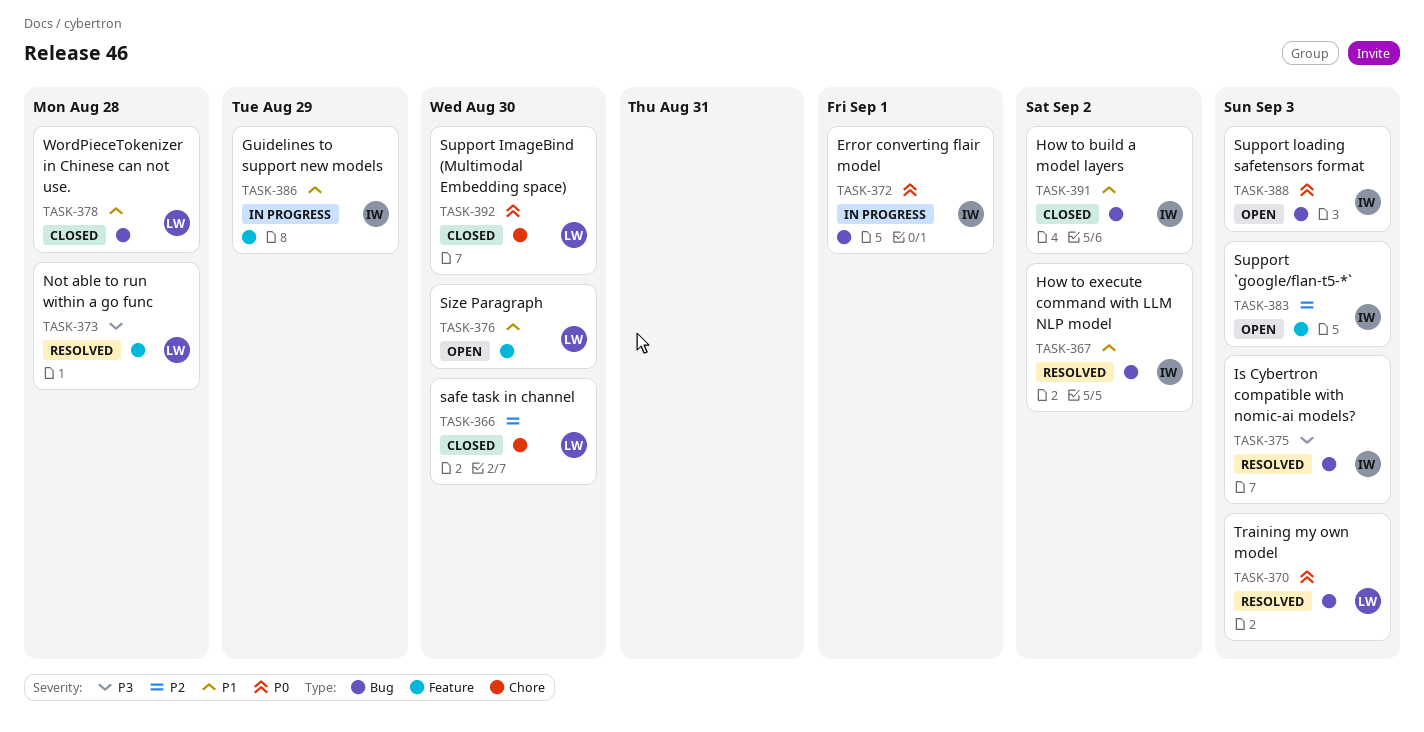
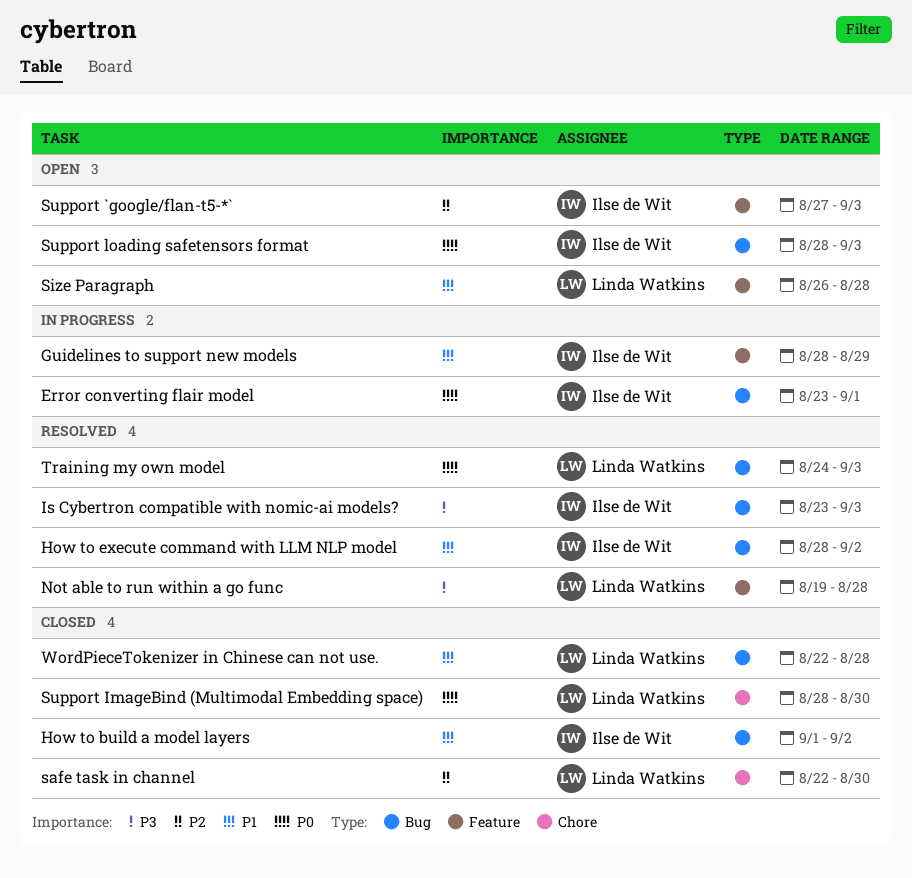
Size Paragraph, due: Aug 30 -> Aug 28

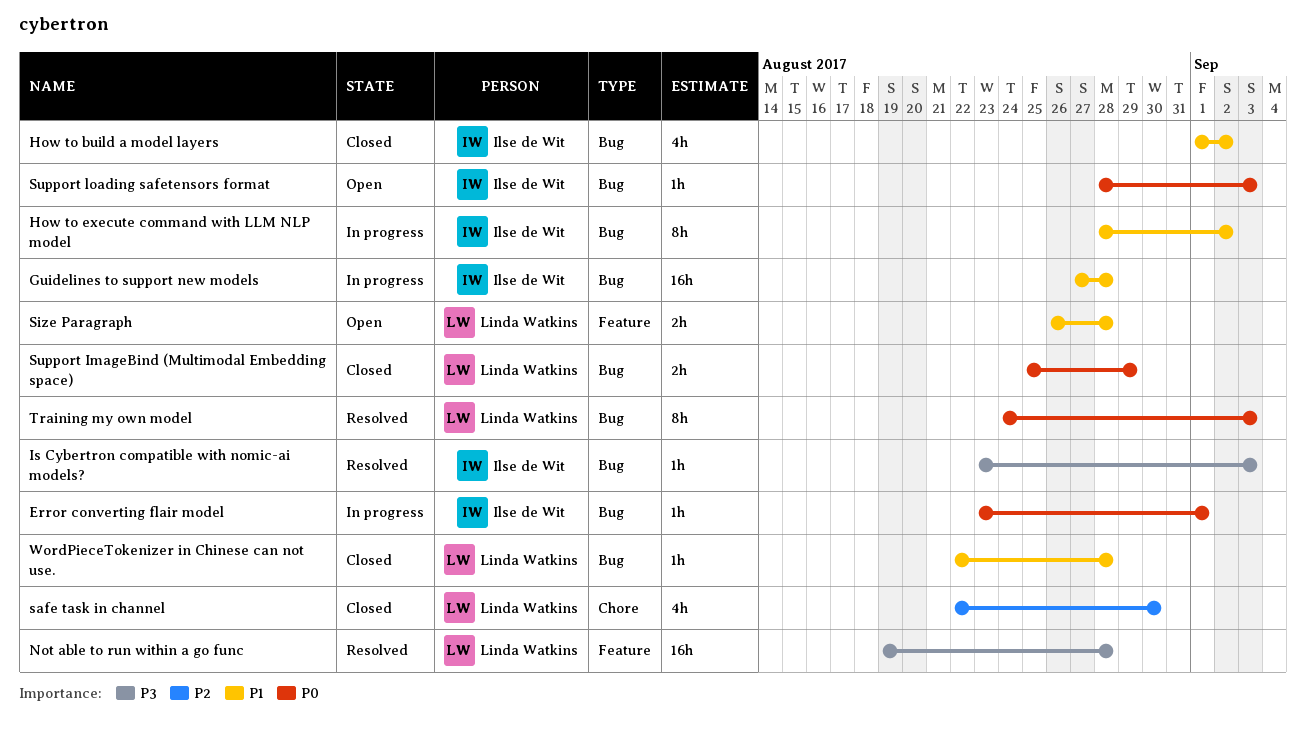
Guidelines to support new models, label: Feature -> Bug
Guidelines to support new models, start: Aug 28 -> Aug 27
Guidelines to support new models, due: Aug 29 -> Aug 28
How to execute command with LLM NLP model, status: Resolved -> In progress
Support `google/flan-t5-*`: present -> none
Support ImageBind (Multimodal Embedding space), label: Chore -> Bug
Support ImageBind (Multimodal Embedding space), start: Aug 28 -> Aug 25
Support ImageBind (Multimodal Embedding space), due: Aug 30 -> Aug 29

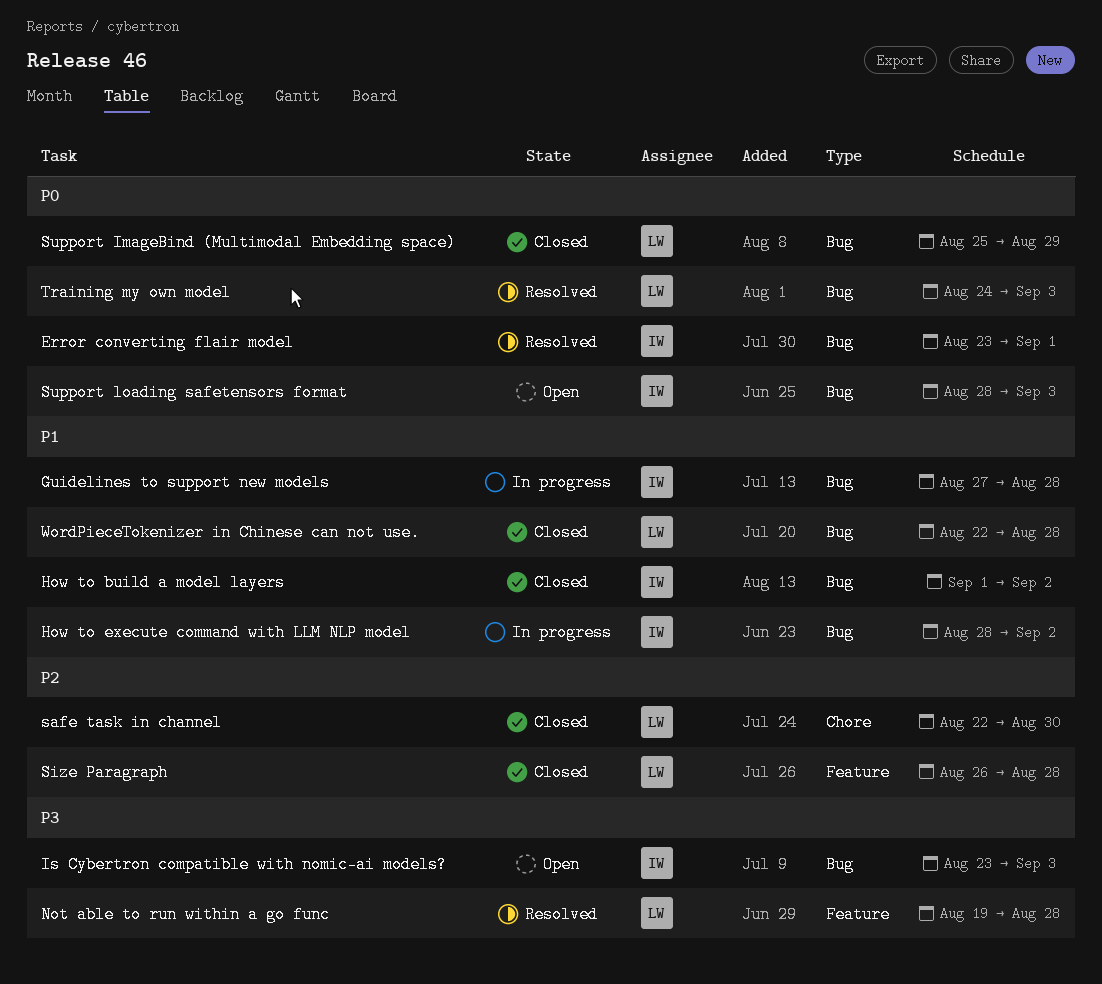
Error converting flair model, status: In progress -> Resolved
Is Cybertron compatible with nomic-ai models?, status: Resolved -> Open
Size Paragraph, status: Open -> Closed
Size Paragraph, priority: P1 -> P2

